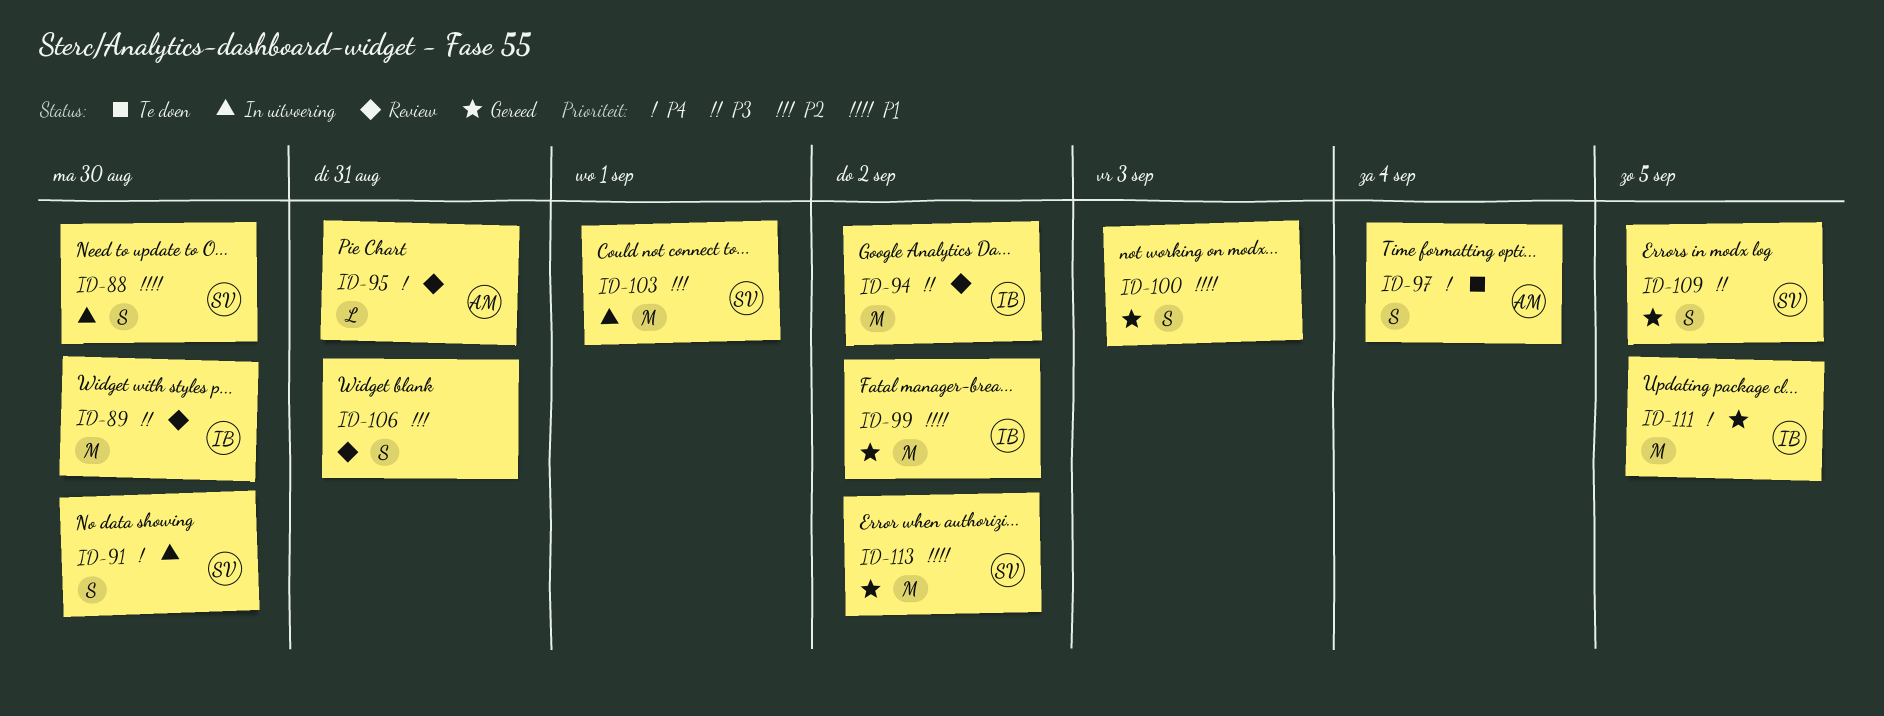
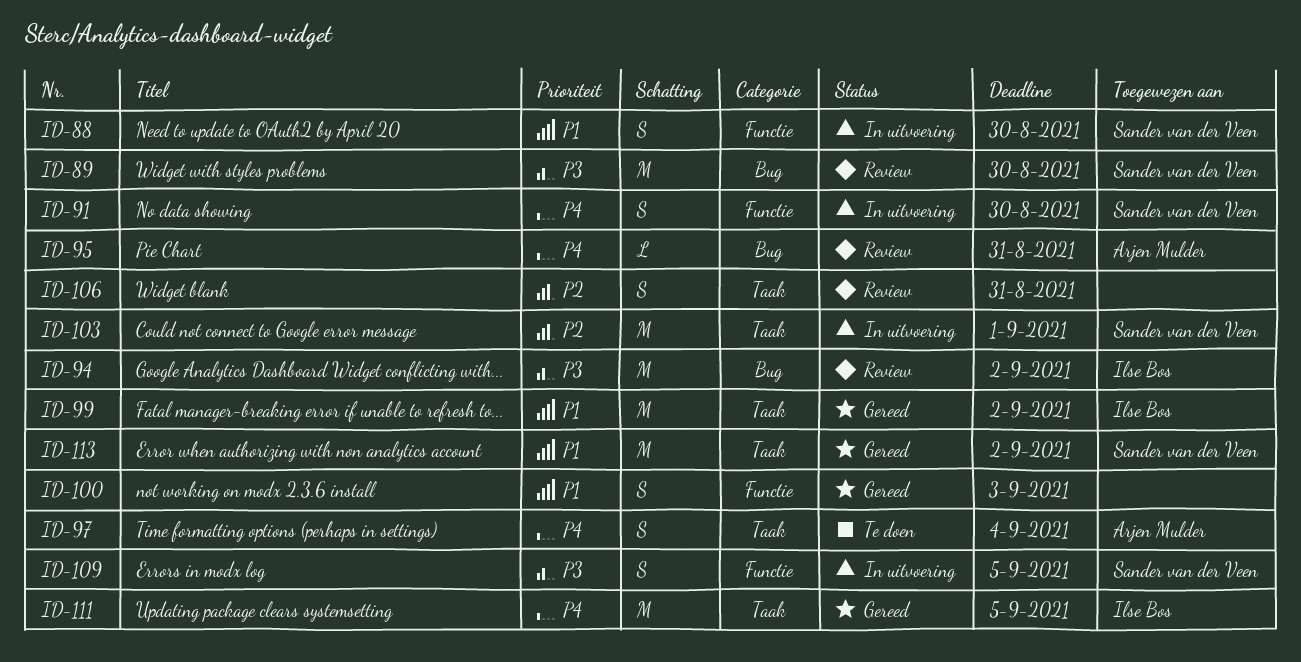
ID-89, owner: Ilse Bos -> Sander van der Veen
ID-109, status: Gereed -> In uitvoering

